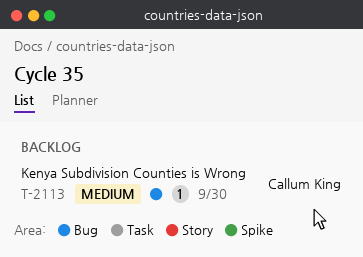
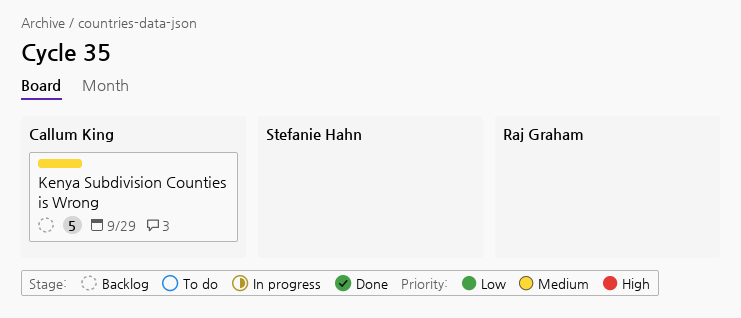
Kenya Subdivision Counties is Wrong, estimate: 1 -> 5
Kenya Subdivision Counties is Wrong, due: Sep 30 -> Sep 29

